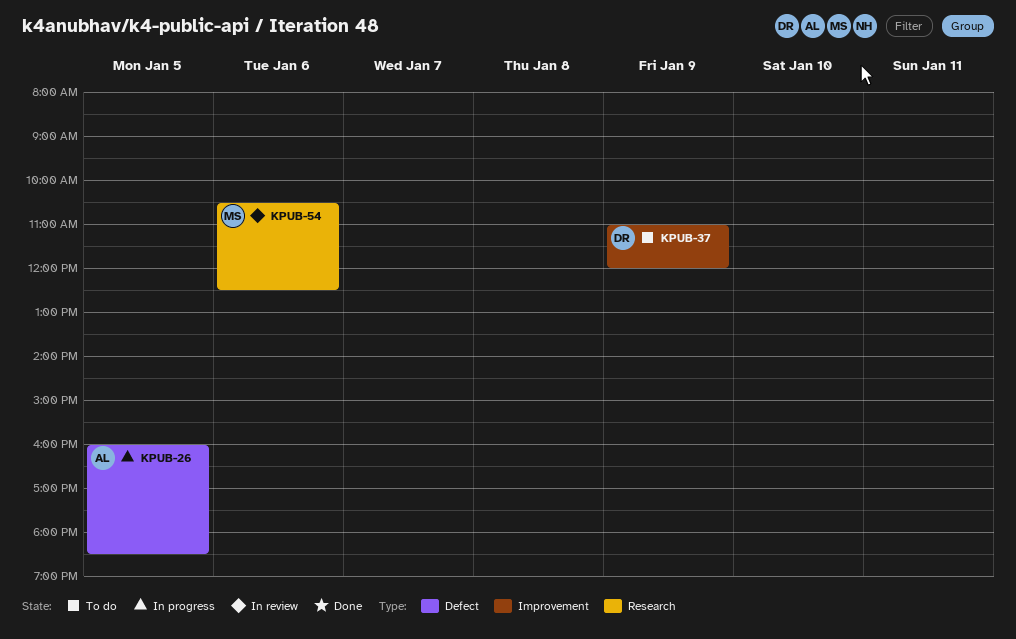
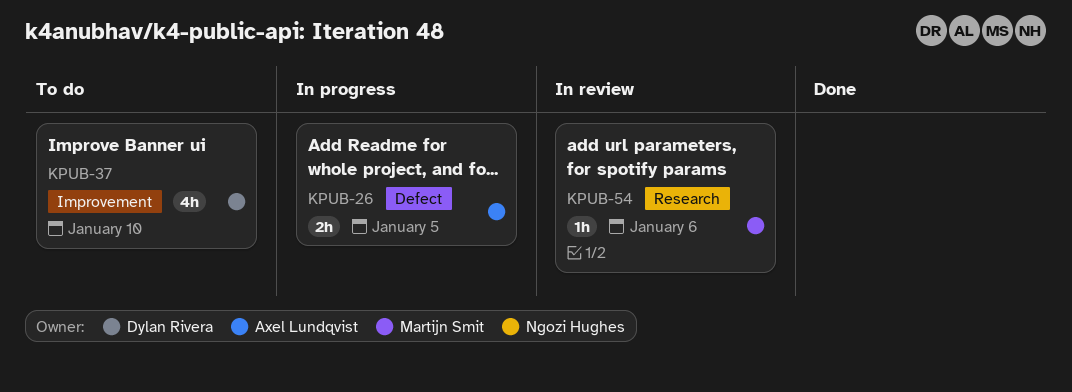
KPUB-37, day: Jan 9 -> Jan 10

